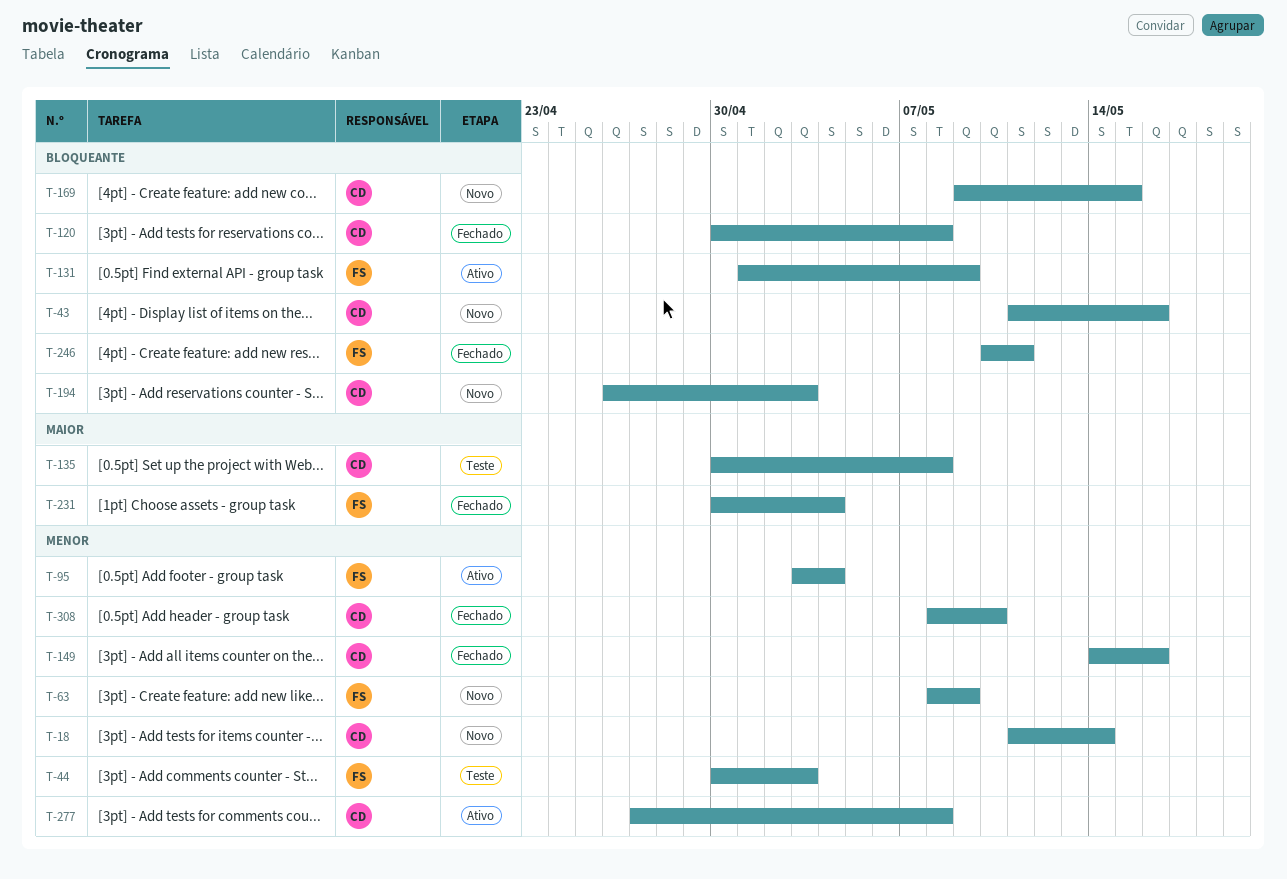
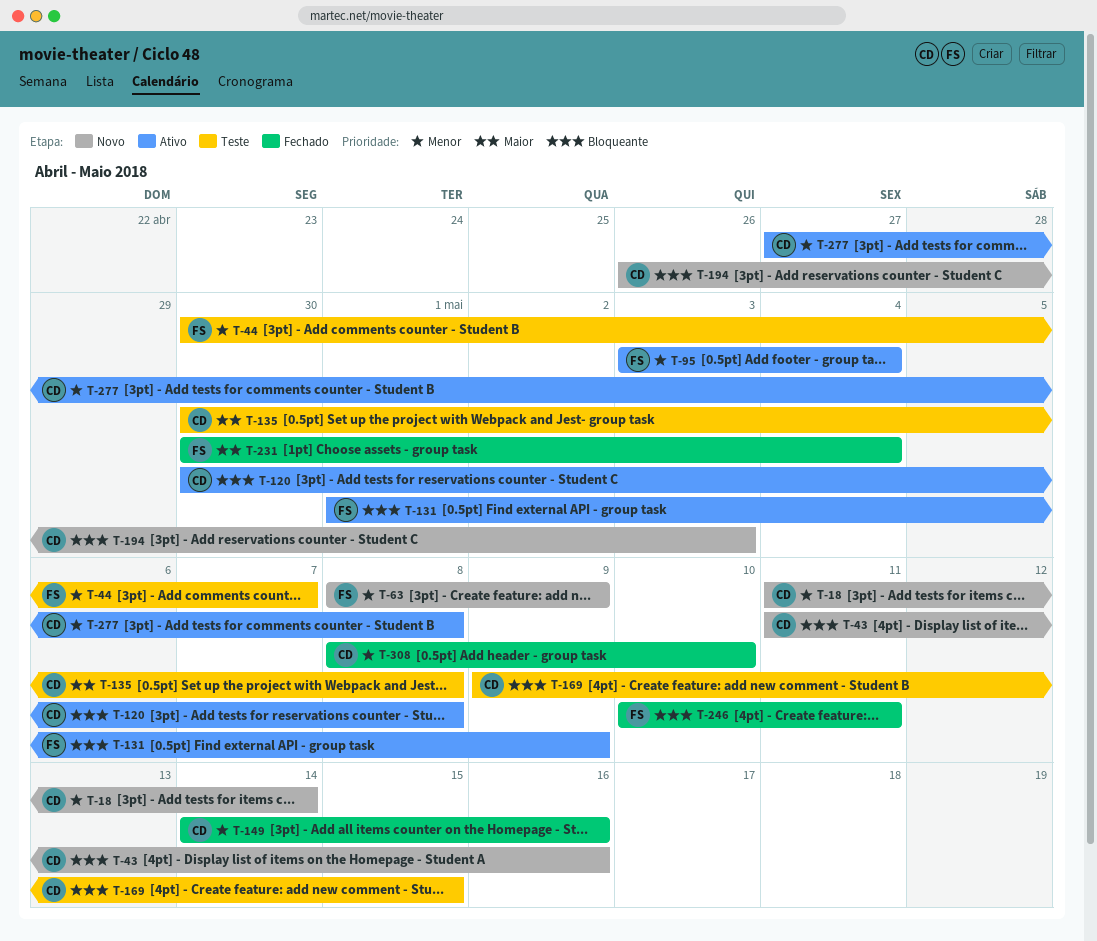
T-44, due: May 3 -> May 7
T-120, status: Fechado -> Ativo
T-169, status: Novo -> Teste

